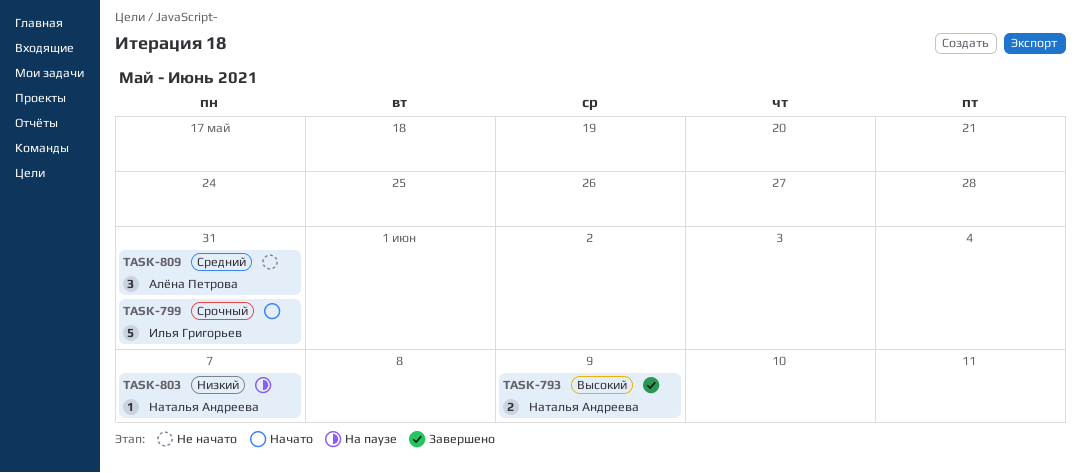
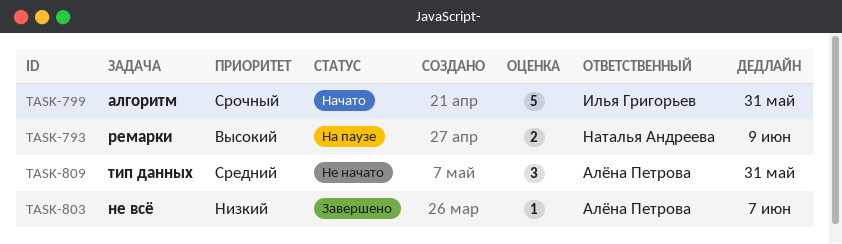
TASK-793, status: Завершено -> На паузе
TASK-803, status: На паузе -> Завершено
TASK-803, owner: Наталья Андреева -> Алёна Петрова

